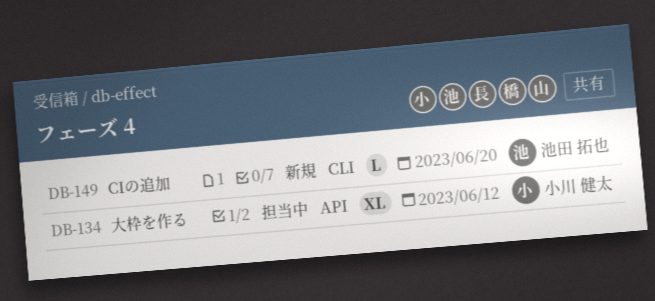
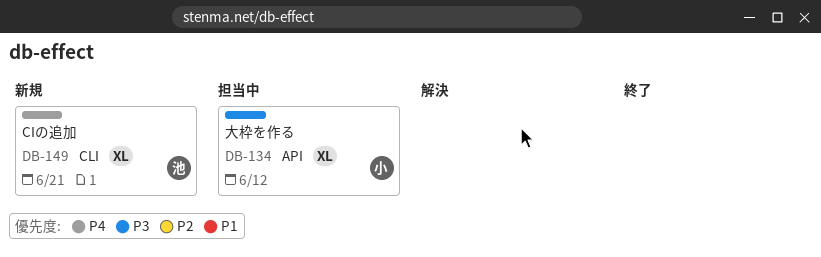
DB-149, estimate: L -> XL
DB-149, due: Jun 20 -> Jun 21

